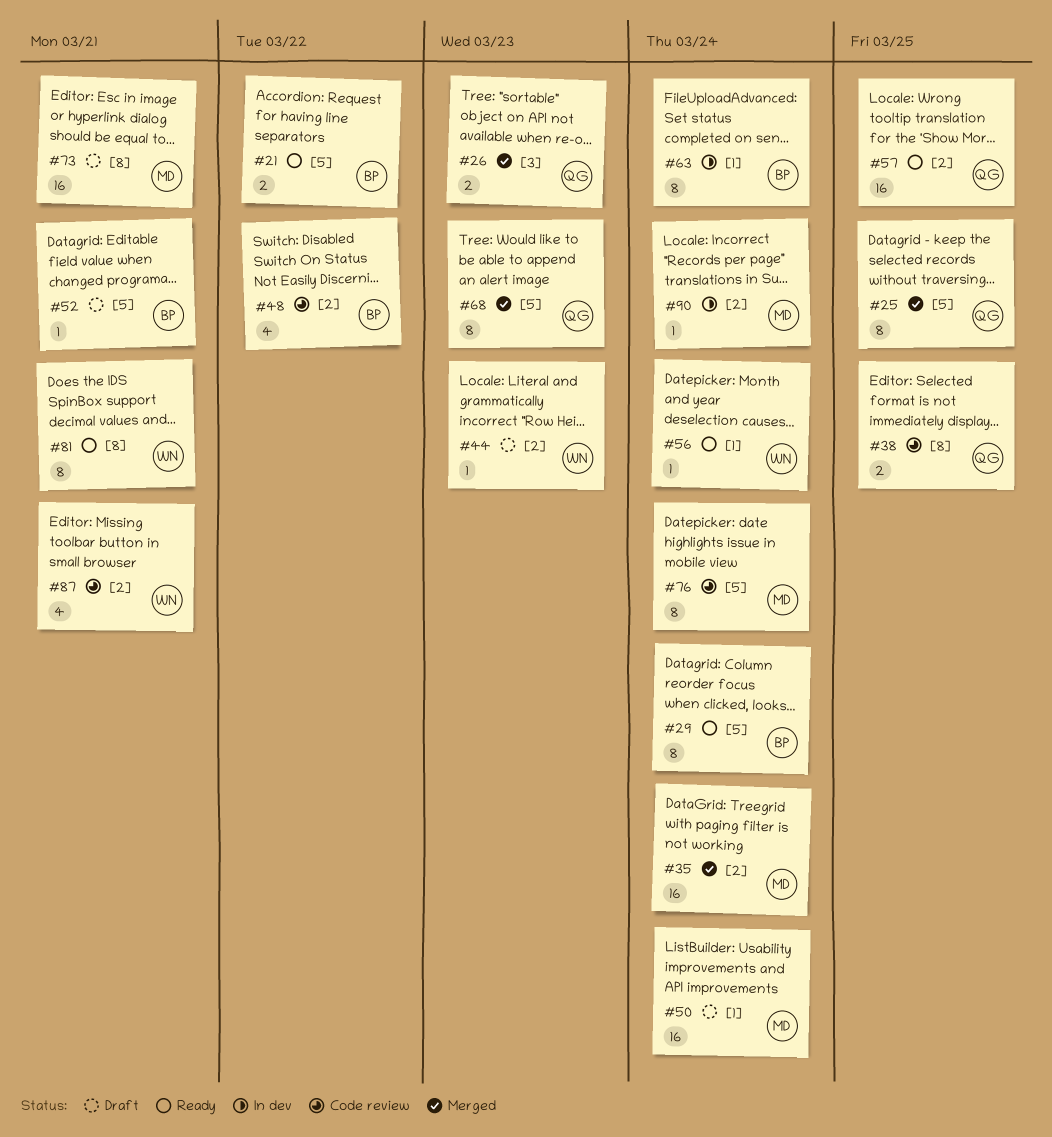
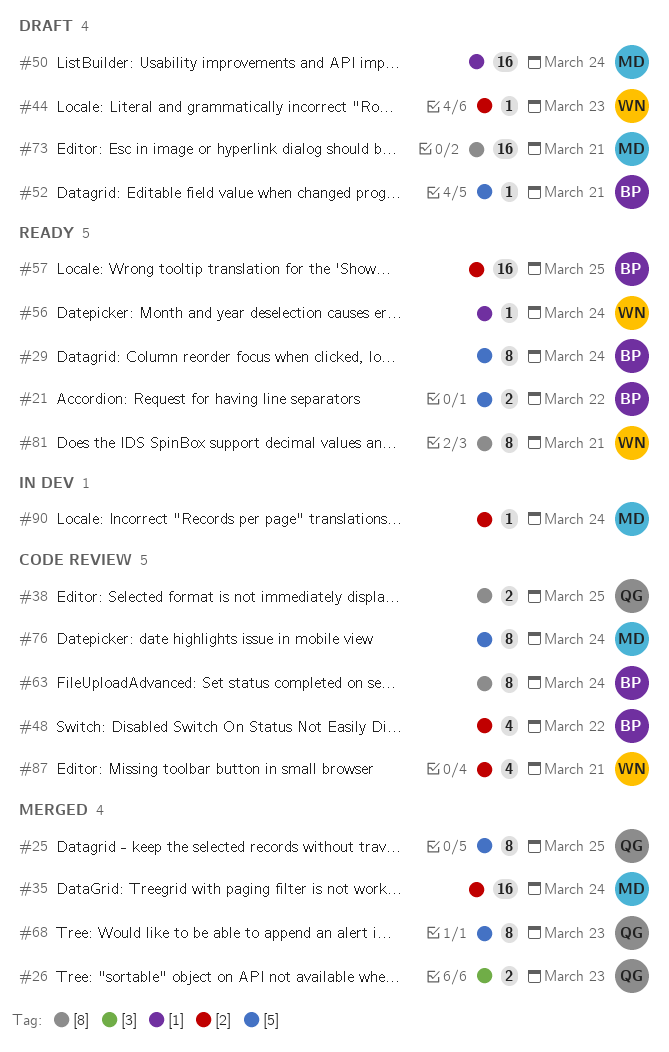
#57, owner: QG -> BP
#63, status: In dev -> Code review
#63, label: [1] -> [8]

